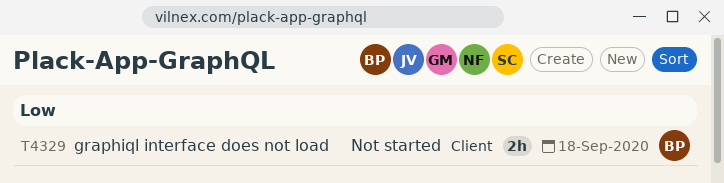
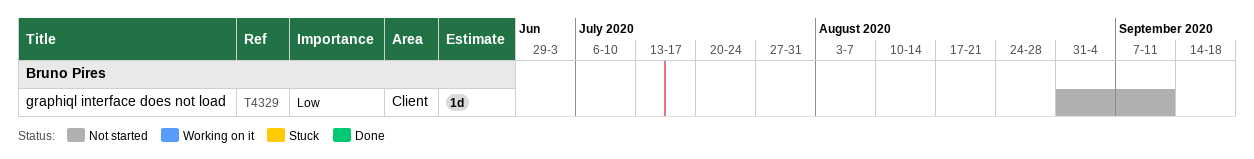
T4329, estimate: 2h -> 1d
T4329, due: Sep 18 -> Sep 11

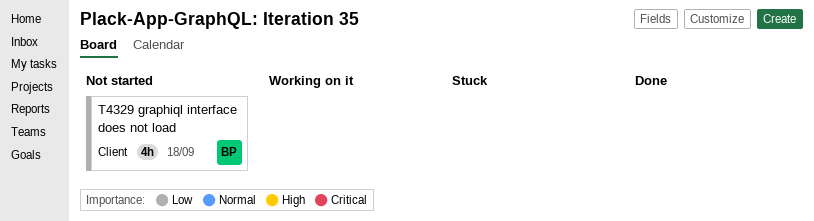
T4329, estimate: 1d -> 4h
T4329, due: Sep 11 -> Sep 18

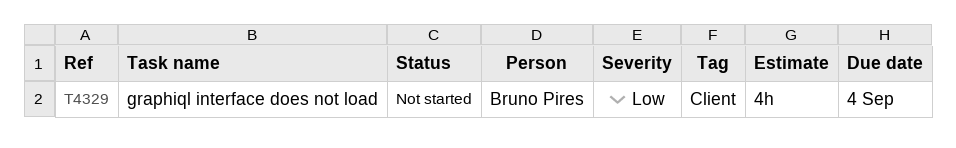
T4329, due: Sep 18 -> Sep 4

